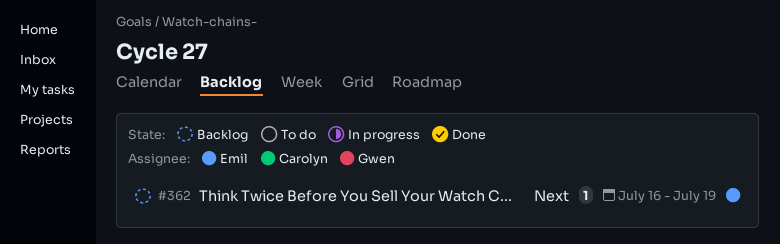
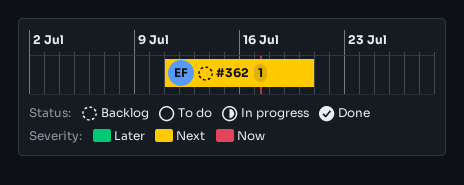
#362, start: Jul 16 -> Jul 11
#362, due: Jul 19 -> Jul 20

